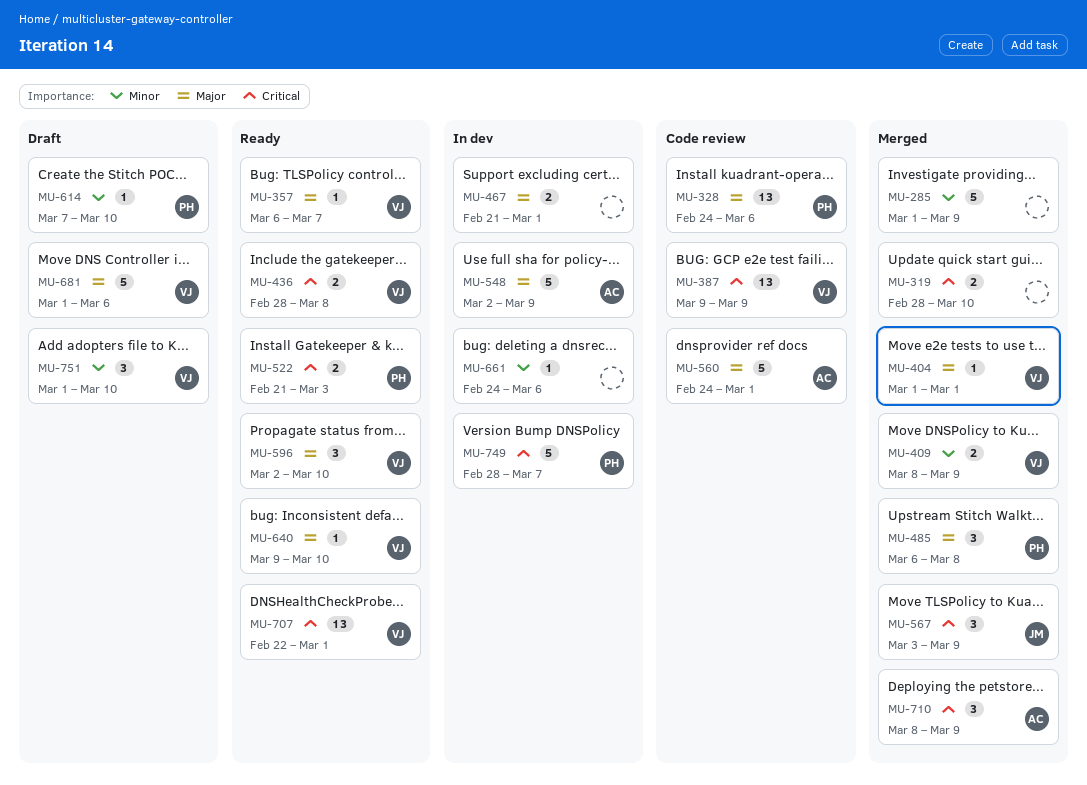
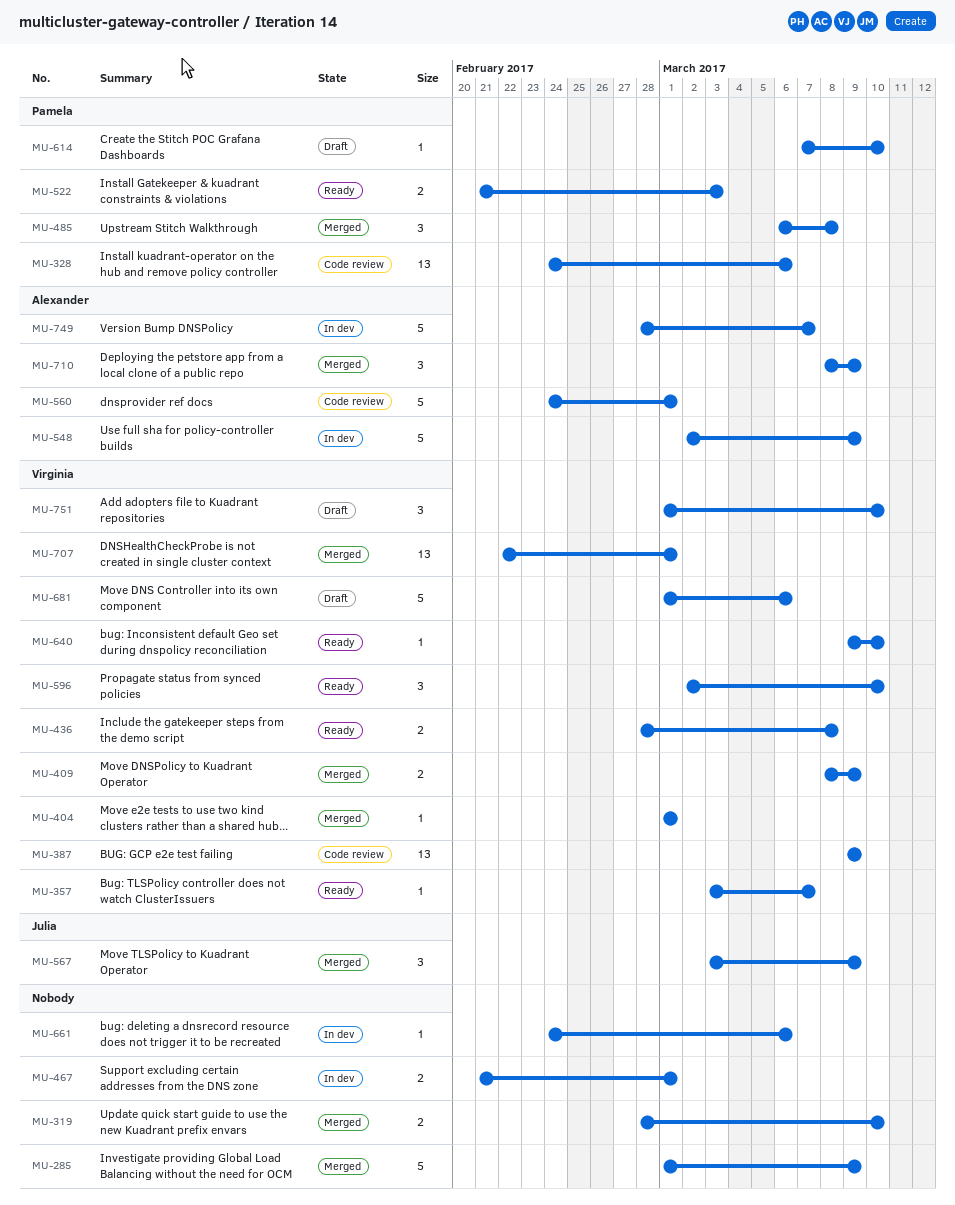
MU-357, start: Mar 6 -> Mar 3
MU-707, status: Ready -> Merged
MU-749, owner: Pamela -> Alexander

